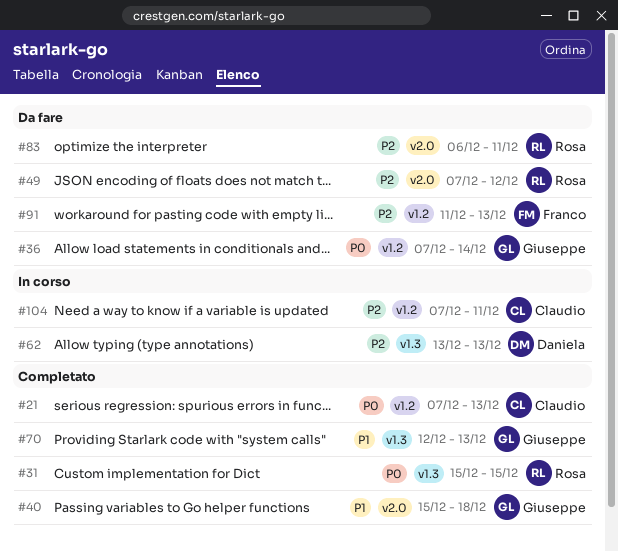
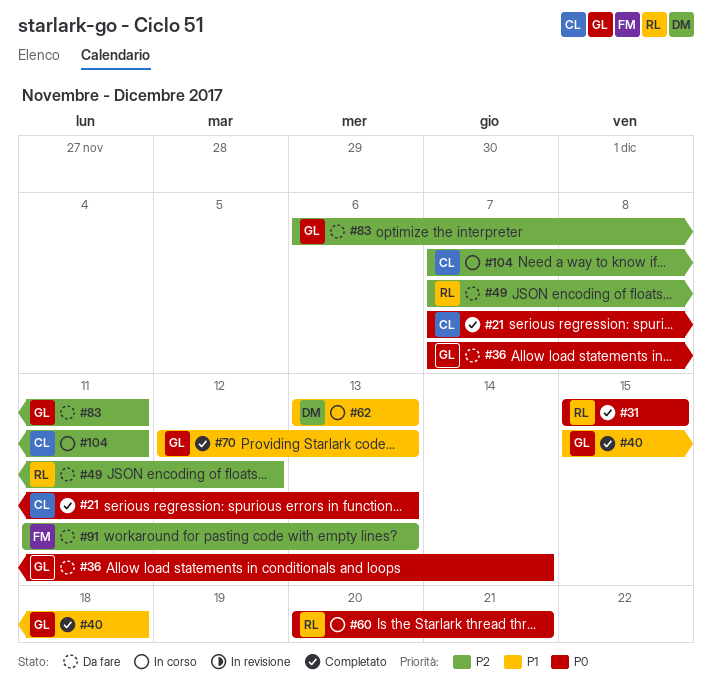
#60: none -> present
#62, priority: P2 -> P1
#83, owner: Rosa -> Giuseppe

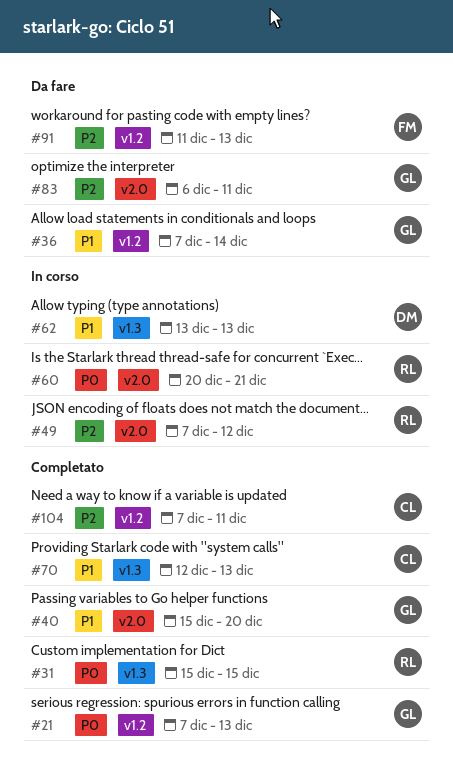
#21, owner: CL -> GL
#36, priority: P0 -> P1
#40, due: Dec 18 -> Dec 20
#49, status: Da fare -> In corso
#70, owner: GL -> CL
#104, status: In corso -> Completato

